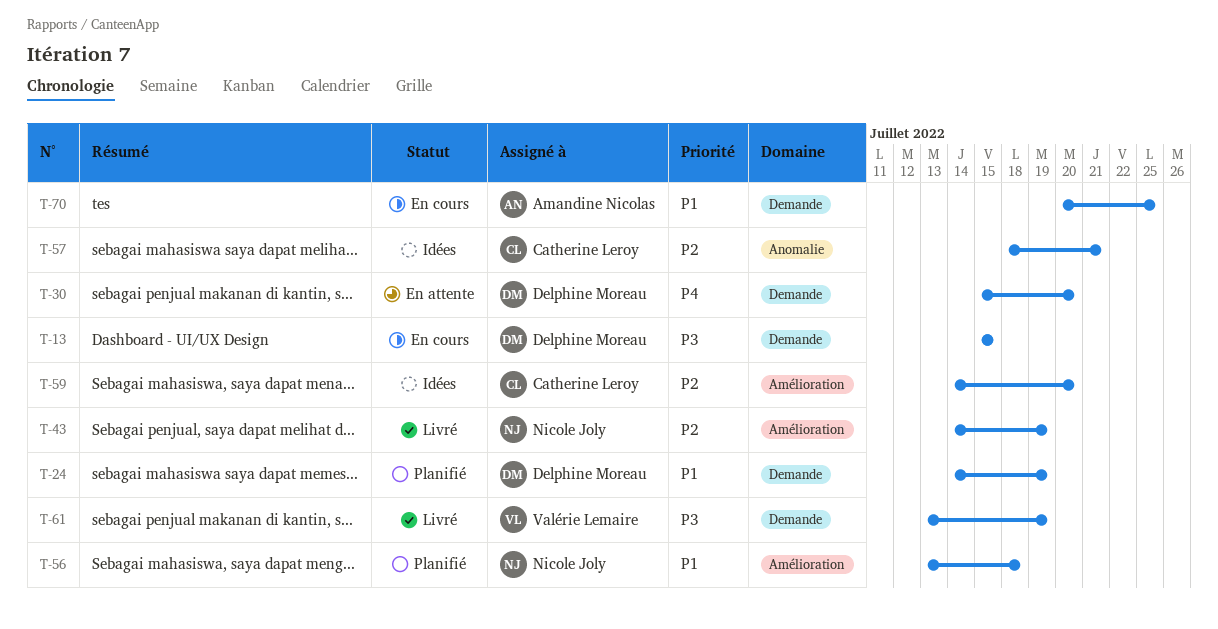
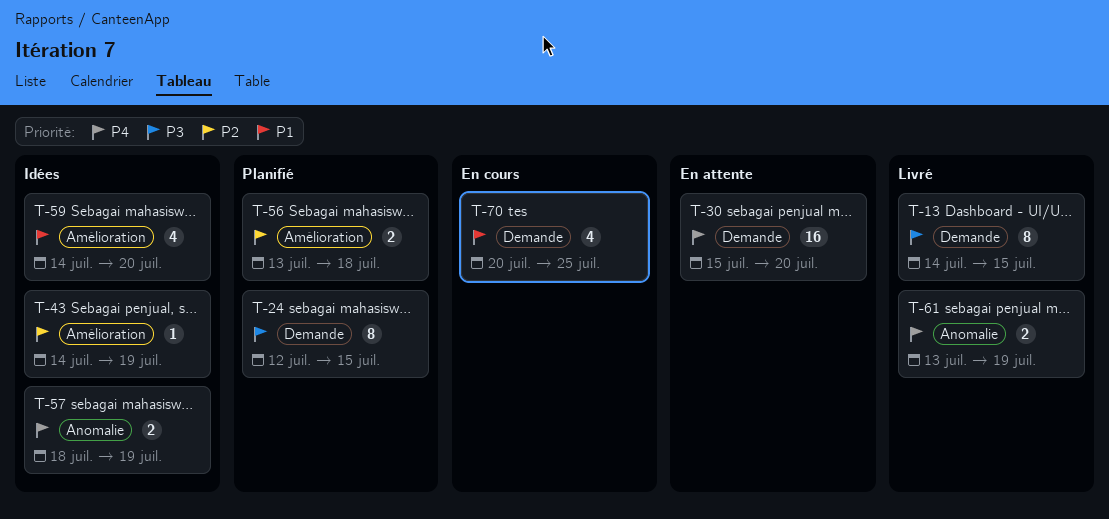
T-13, status: En cours -> Livré
T-13, start: Jul 15 -> Jul 14
T-24, priority: P1 -> P3
T-24, start: Jul 14 -> Jul 12
T-24, due: Jul 19 -> Jul 15
T-43, status: Livré -> Idées
T-56, priority: P1 -> P2
T-57, priority: P2 -> P4
T-57, due: Jul 21 -> Jul 19
T-59, priority: P2 -> P1
T-61, priority: P3 -> P4
T-61, label: Demande -> Anomalie

